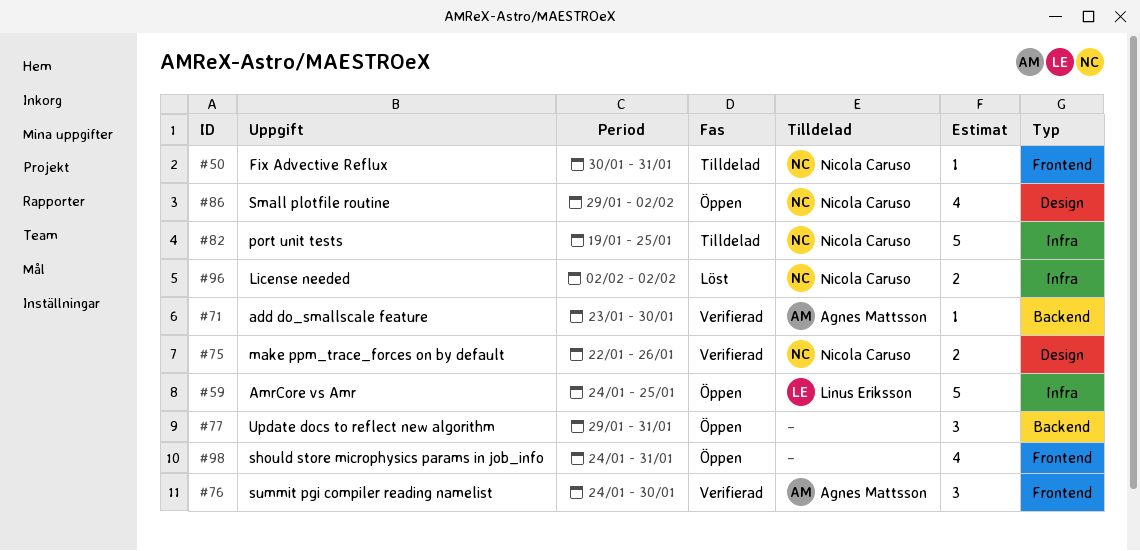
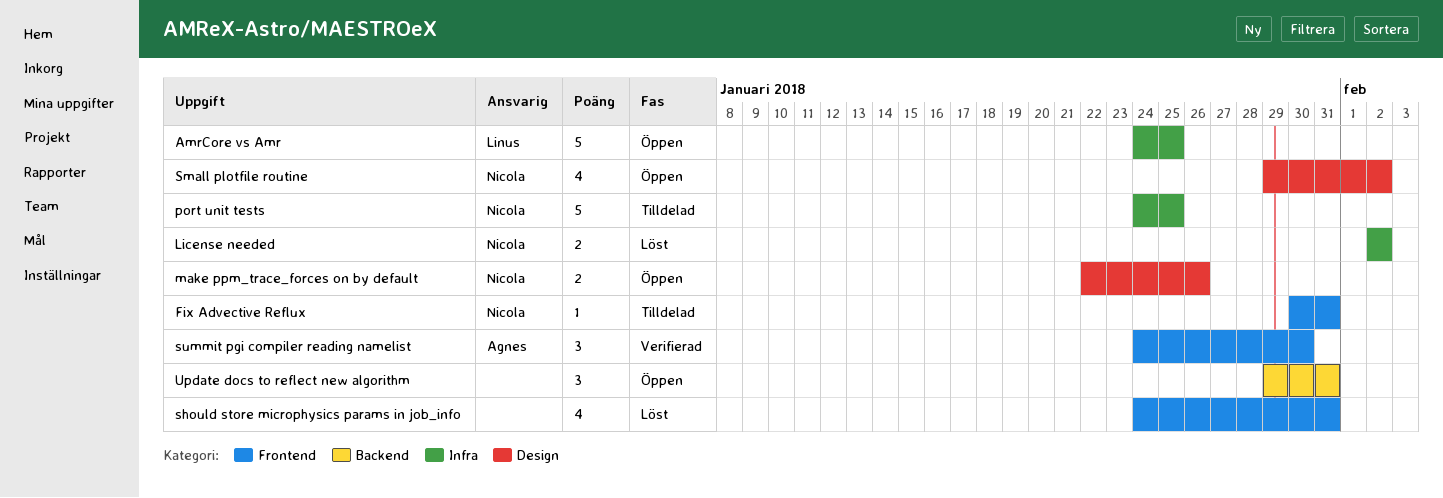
add do_smallscale feature: present -> none
make ppm_trace_forces on by default, status: Verifierad -> Öppen
port unit tests, start: Jan 19 -> Jan 24
should store microphysics params in job_info, status: Öppen -> Löst

